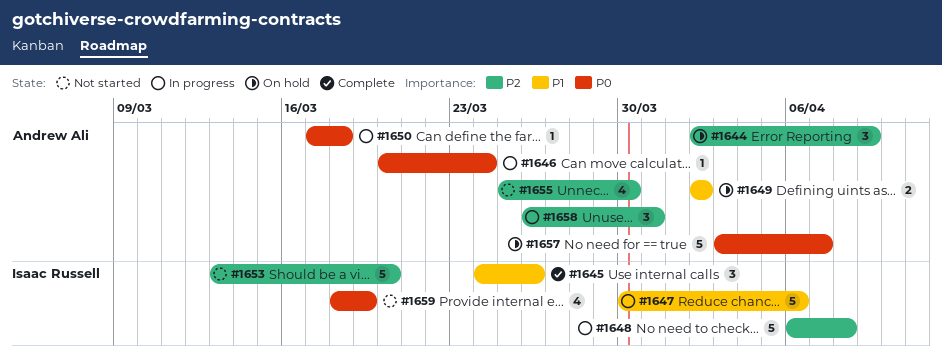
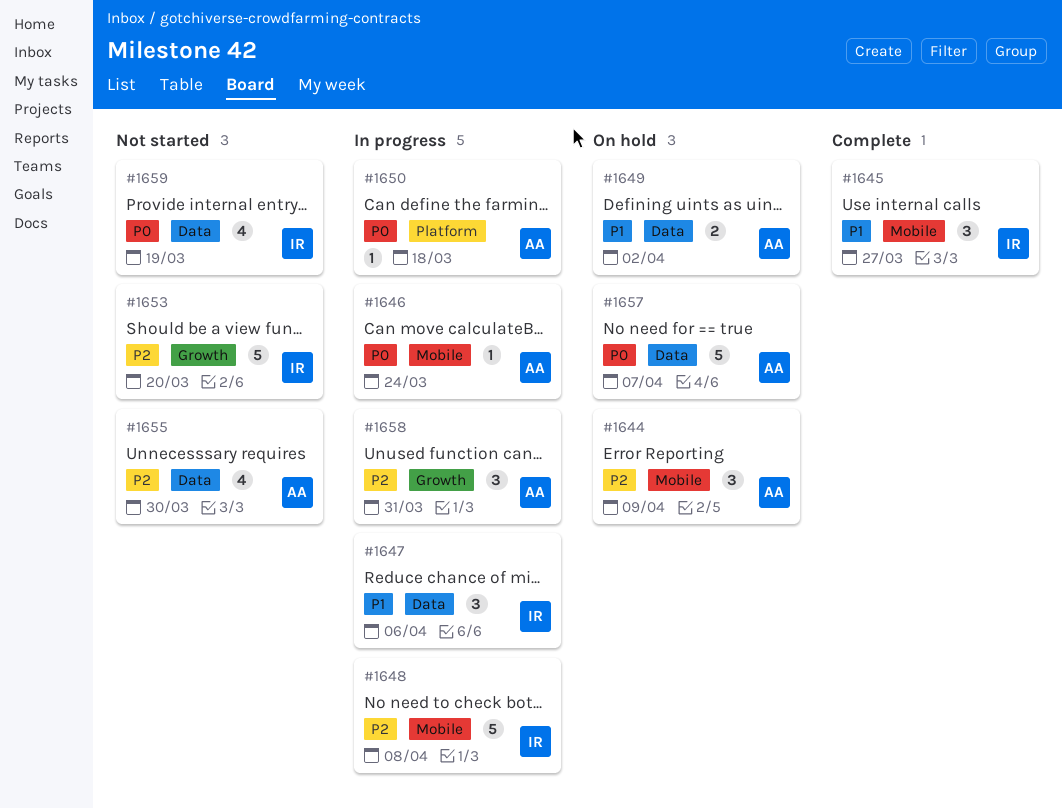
#1645, due: Mar 26 -> Mar 27
#1647, estimate: 5 -> 3

